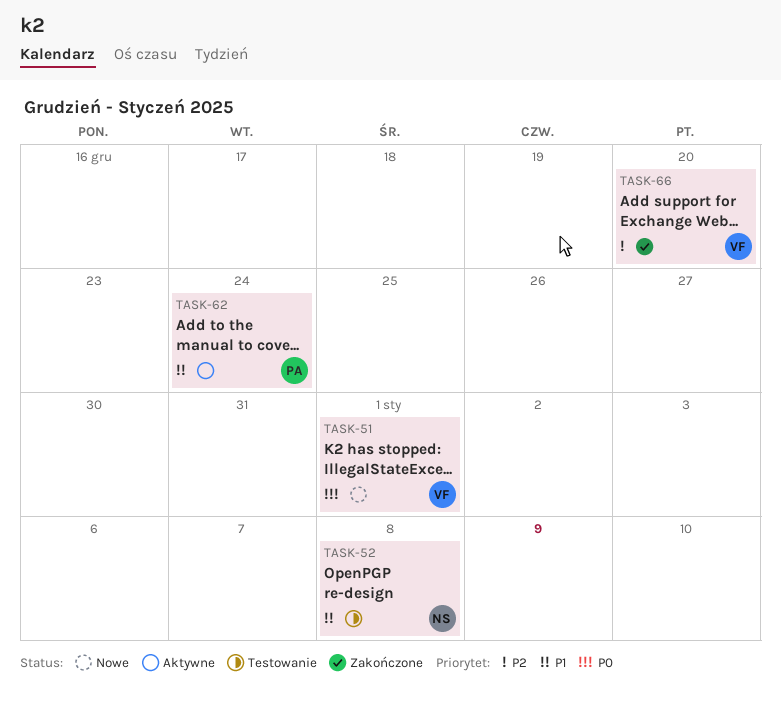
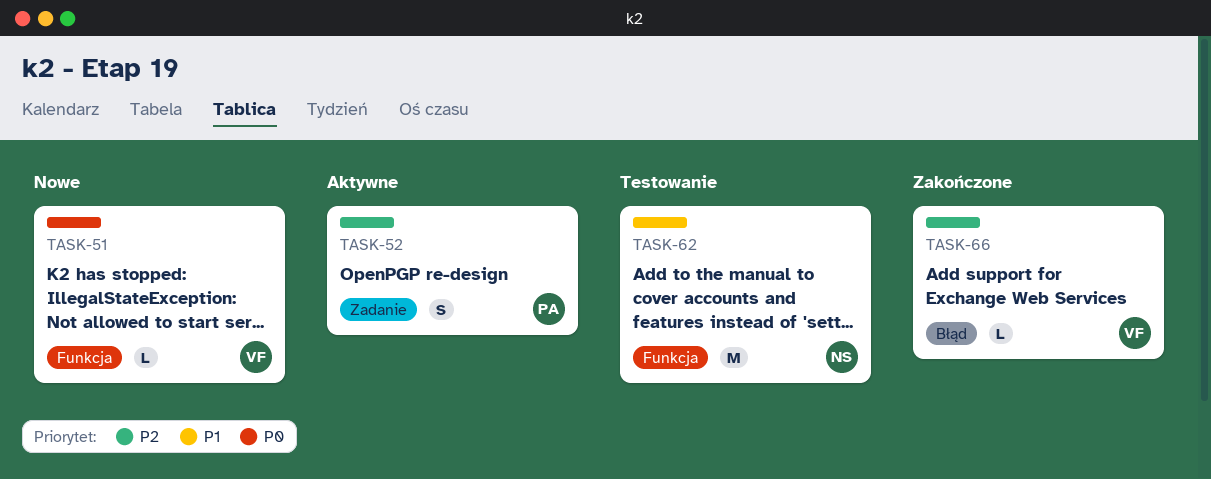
TASK-52, status: Testowanie -> Aktywne
TASK-52, owner: NS -> PA
TASK-52, priority: P1 -> P2
TASK-62, status: Aktywne -> Testowanie
TASK-62, owner: PA -> NS

